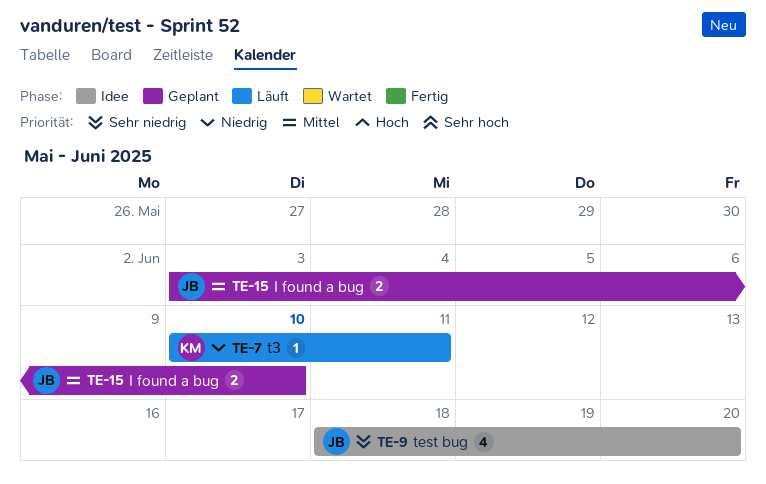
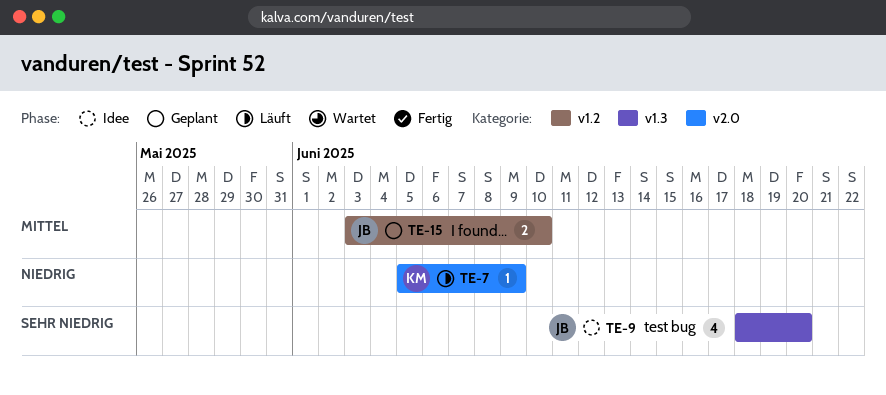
TE-7, start: Jun 10 -> Jun 5
TE-7, due: Jun 11 -> Jun 9

